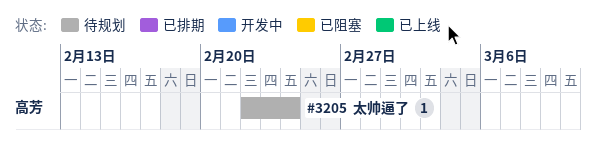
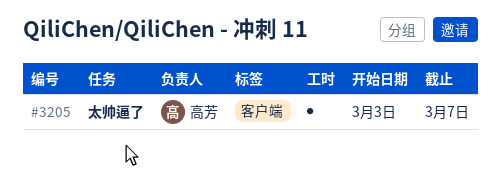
#3205, start: Feb 22 -> Mar 3
#3205, due: Feb 24 -> Mar 7

